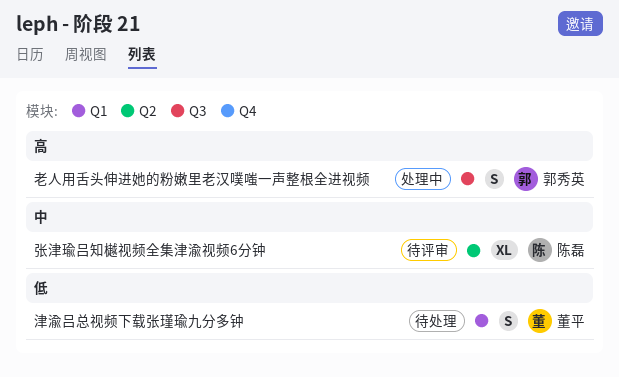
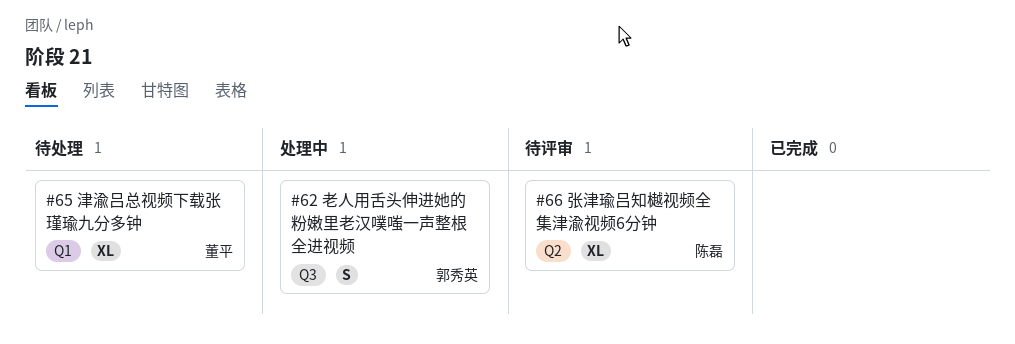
津渝吕总视频下载张瑾瑜九分多钟, estimate: S -> XL

